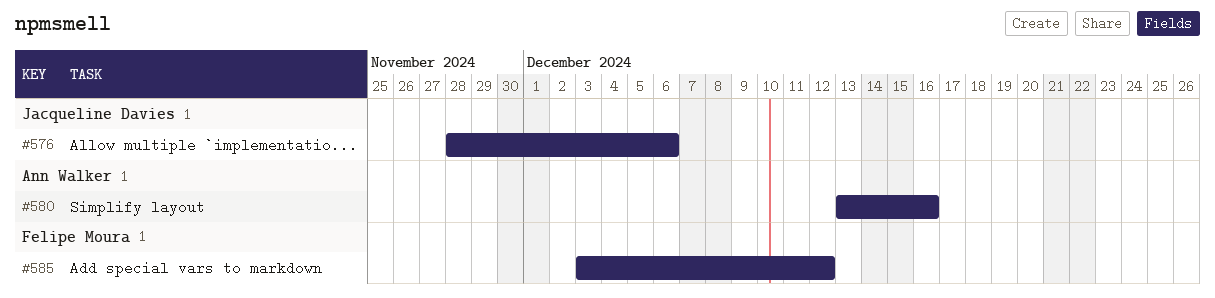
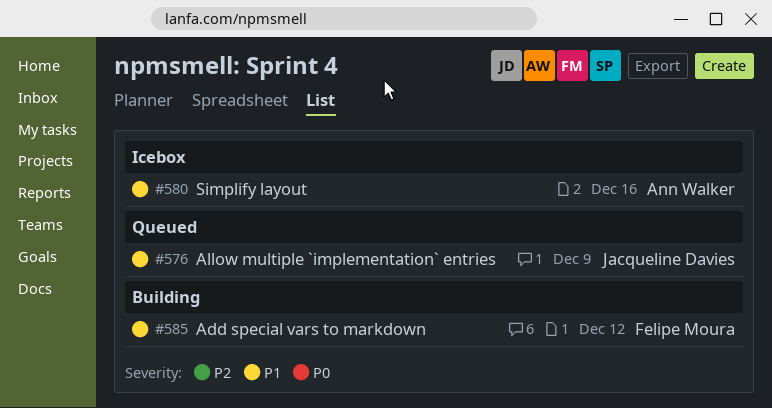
#576, due: Dec 6 -> Dec 9

